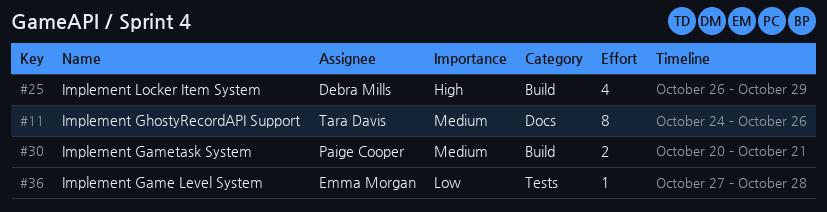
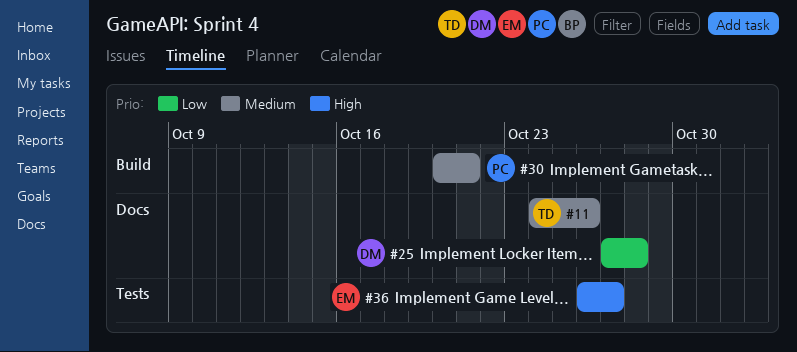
#25, priority: High -> Low
#25, label: Build -> Docs
#25, start: Oct 26 -> Oct 27
#25, due: Oct 29 -> Oct 28
#36, priority: Low -> High
#36, start: Oct 27 -> Oct 26
#36, due: Oct 28 -> Oct 27

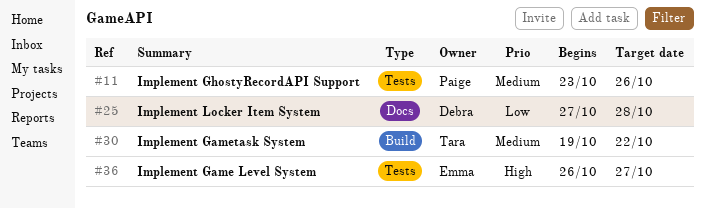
#11, owner: Tara -> Paige
#11, label: Docs -> Tests
#11, start: Oct 24 -> Oct 23
#30, owner: Paige -> Tara
#30, start: Oct 20 -> Oct 19
#30, due: Oct 21 -> Oct 22

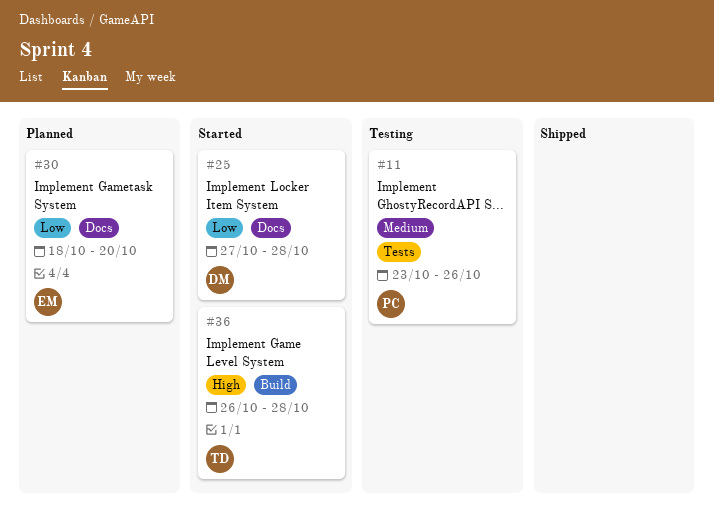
#30, owner: Tara -> Emma
#30, priority: Medium -> Low
#30, label: Build -> Docs
#30, start: Oct 19 -> Oct 18
#30, due: Oct 22 -> Oct 20
#36, owner: Emma -> Tara
#36, label: Tests -> Build
#36, due: Oct 27 -> Oct 28

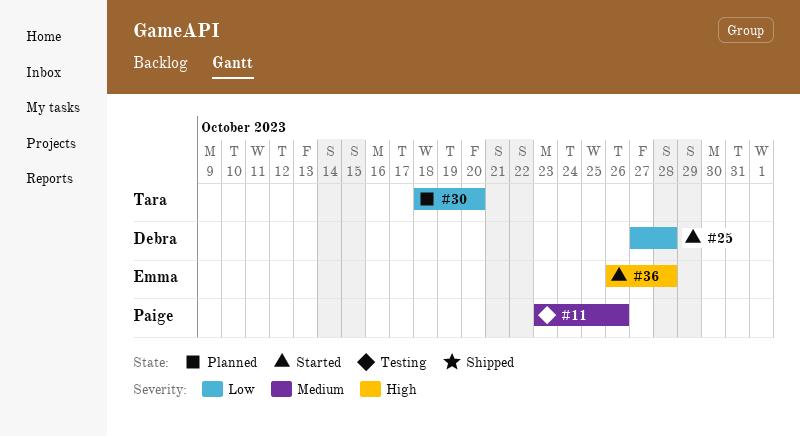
#30, owner: Emma -> Tara
#36, owner: Tara -> Emma

